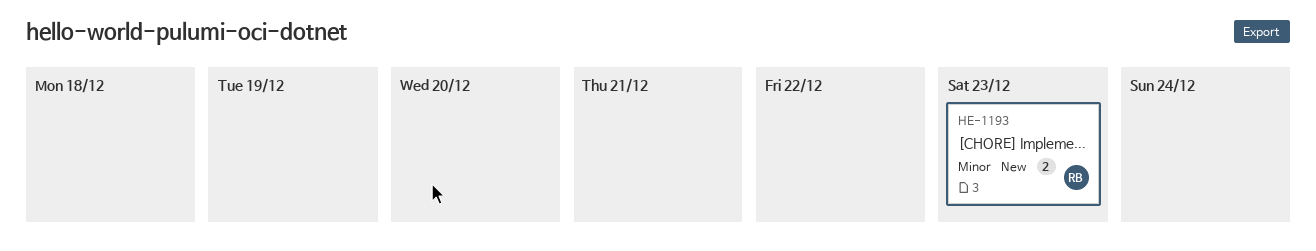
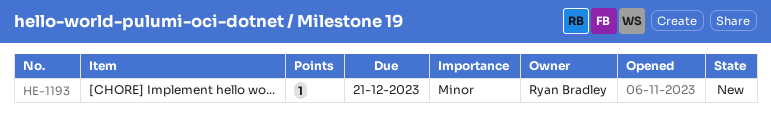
HE-1193, estimate: 2 -> 1
HE-1193, due: Dec 23 -> Dec 21

